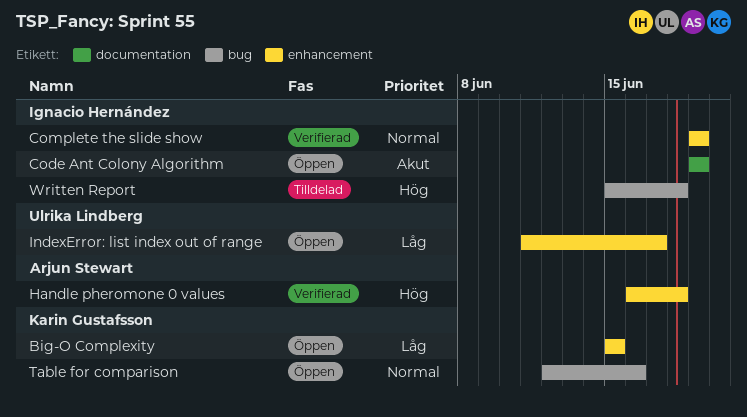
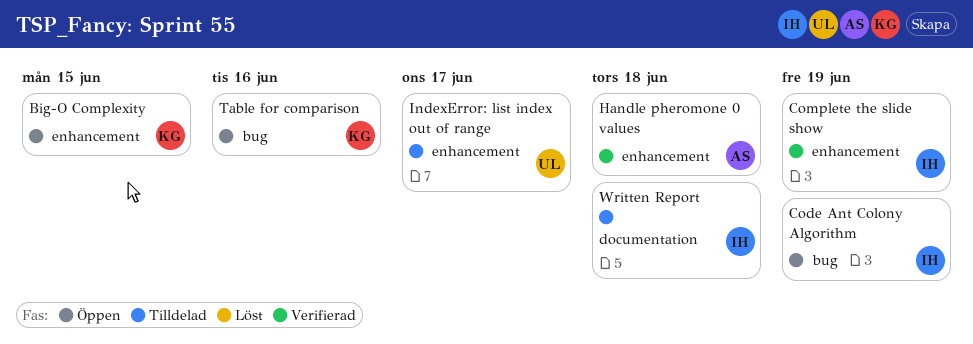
Code Ant Colony Algorithm, label: documentation -> bug
IndexError: list index out of range, status: Öppen -> Tilldelad
Written Report, label: bug -> documentation

